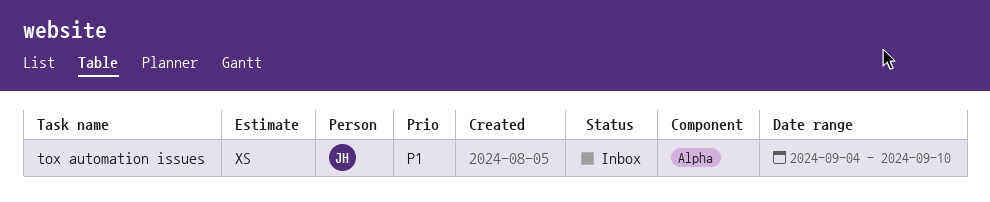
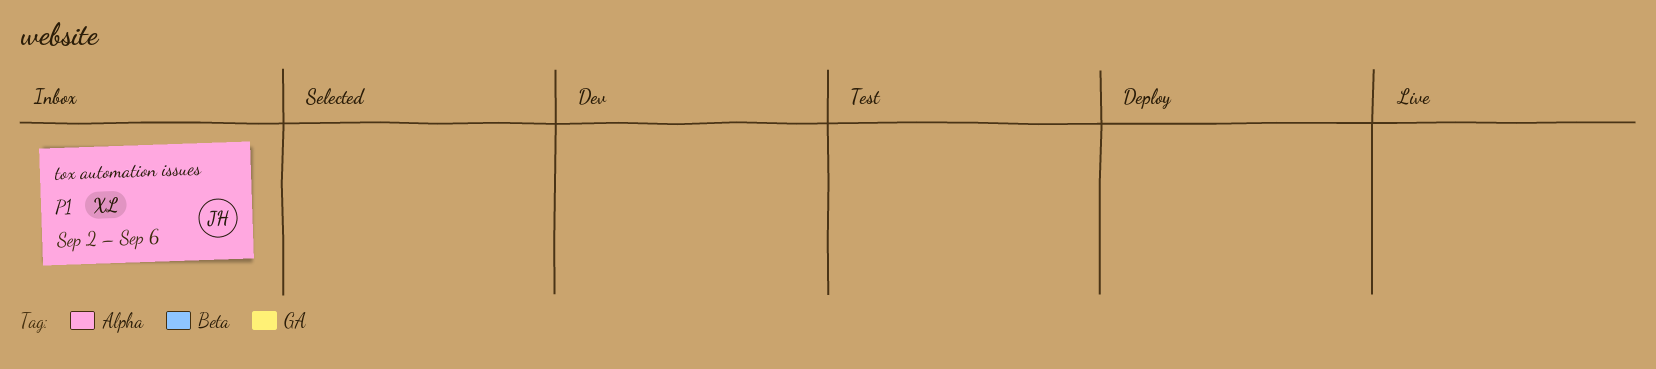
tox automation issues, estimate: XS -> XL
tox automation issues, start: Sep 4 -> Sep 2
tox automation issues, due: Sep 10 -> Sep 6

